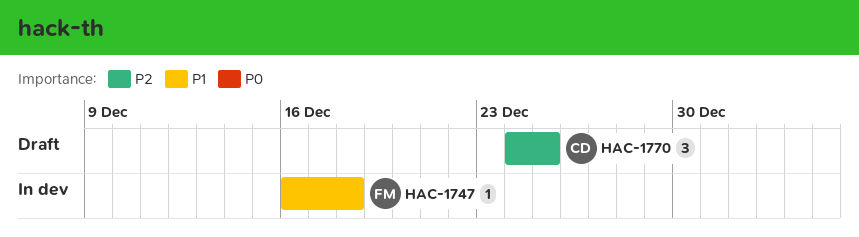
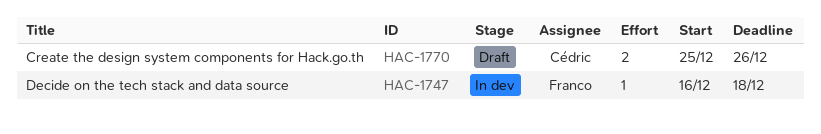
HAC-1770, estimate: 3 -> 2
HAC-1770, start: Dec 24 -> Dec 25
HAC-1770, due: Dec 25 -> Dec 26

